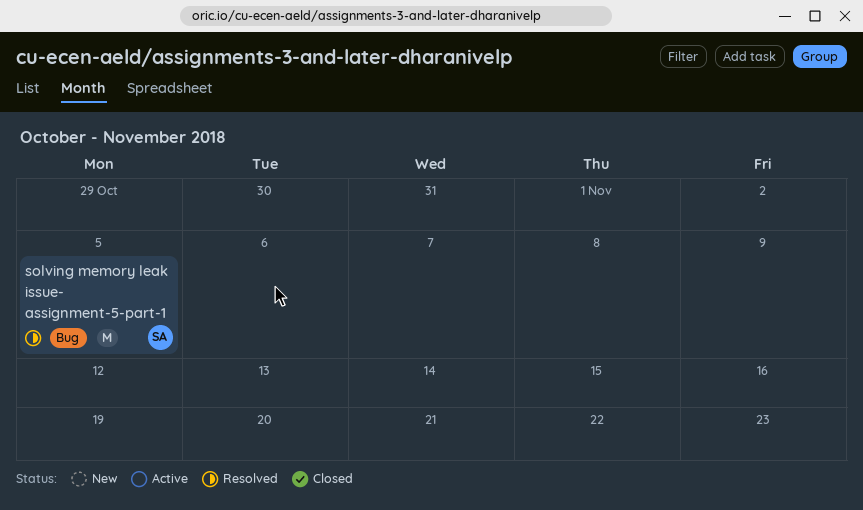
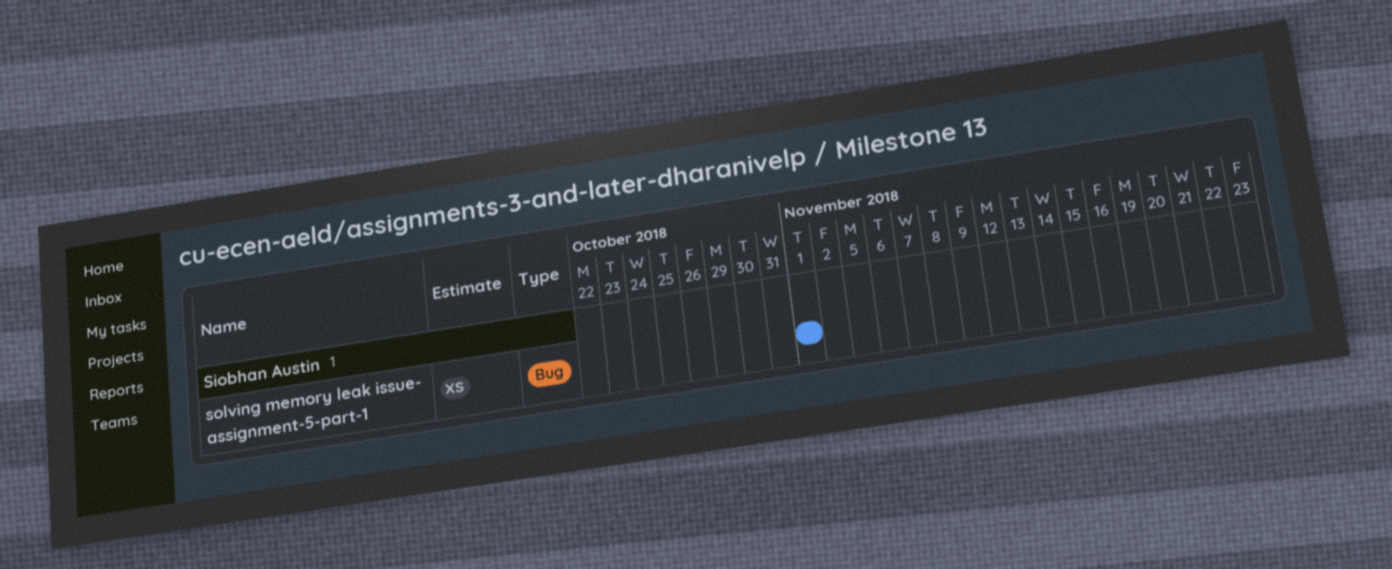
solving memory leak issue- assignment-5-part-1, estimate: M -> XS
solving memory leak issue- assignment-5-part-1, due: Nov 5 -> Nov 1

